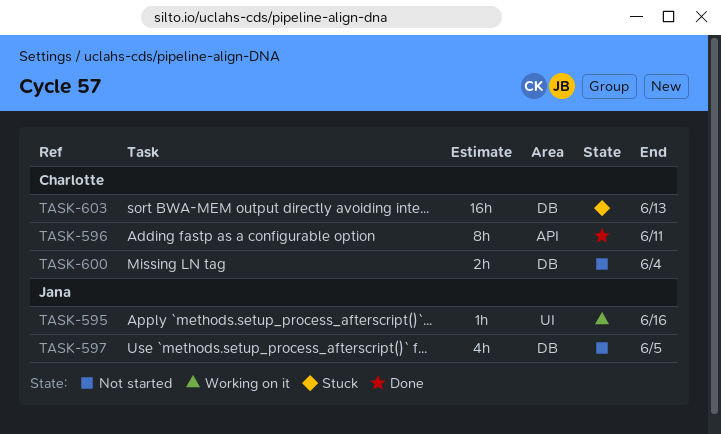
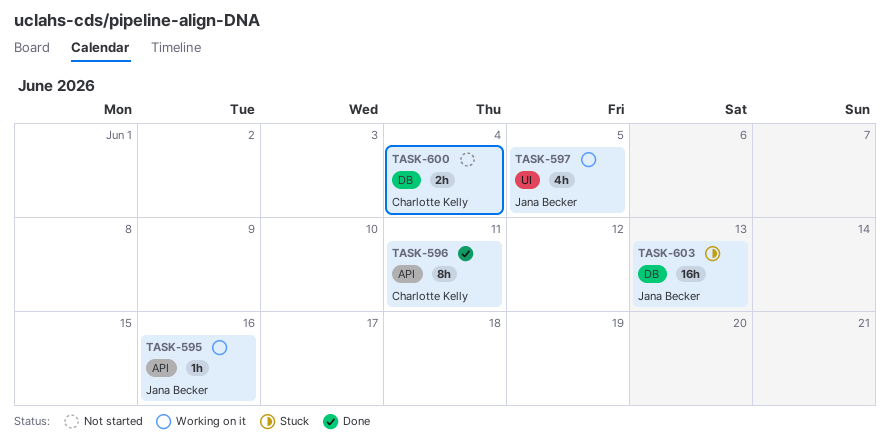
TASK-595, label: UI -> API
TASK-597, status: Not started -> Working on it
TASK-597, label: DB -> UI
TASK-603, owner: Charlotte Kelly -> Jana Becker

